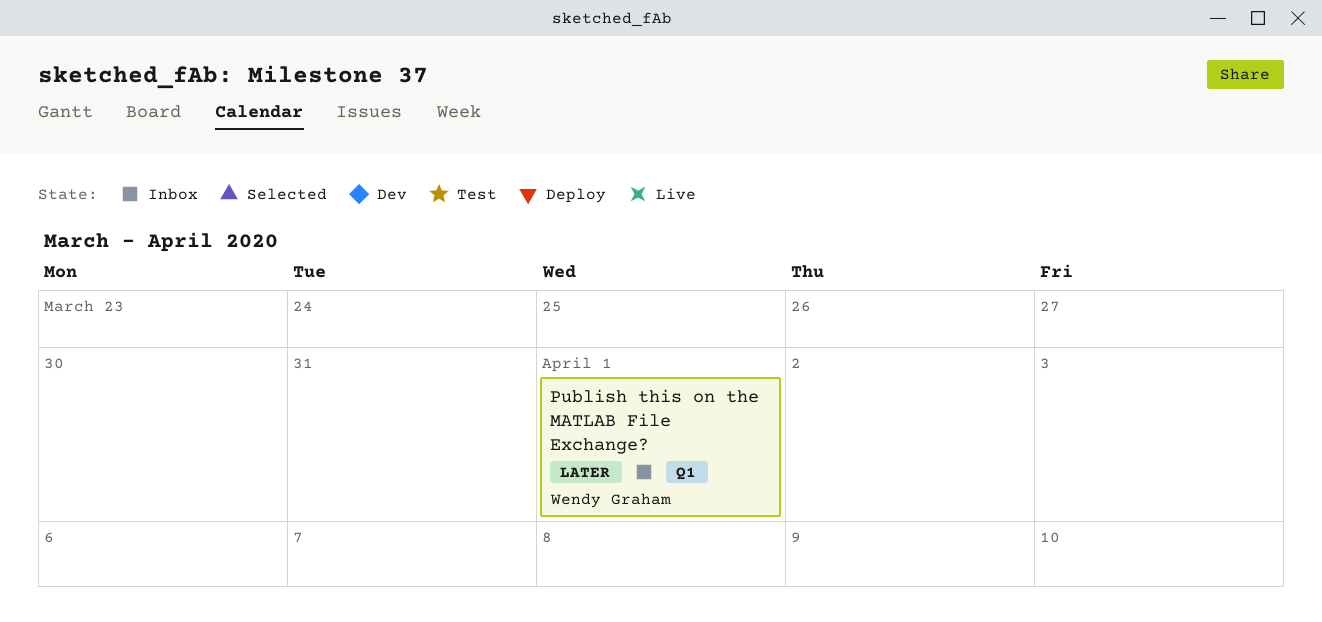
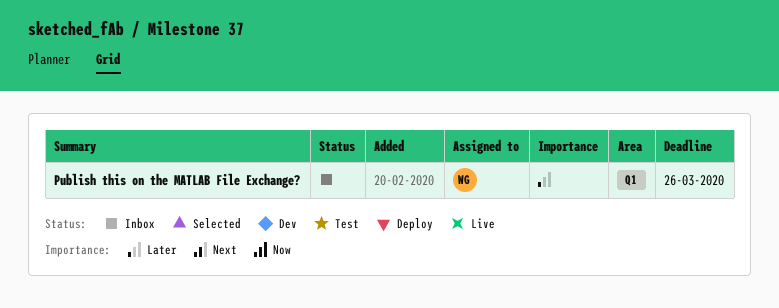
Publish this on the MATLAB File Exchange?, due: Apr 1 -> Mar 26

